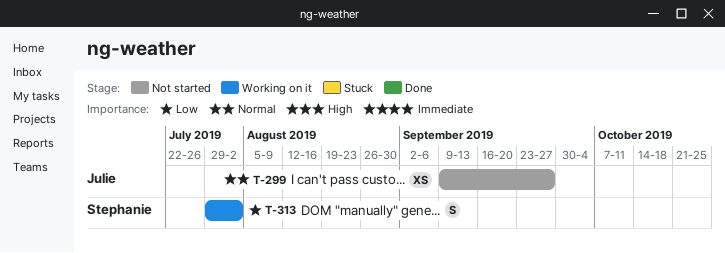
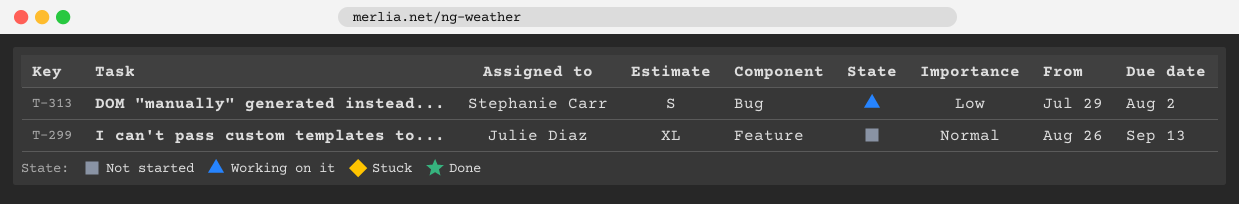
T-299, estimate: XS -> XL
T-299, start: Sep 9 -> Aug 26
T-299, due: Sep 27 -> Sep 13

